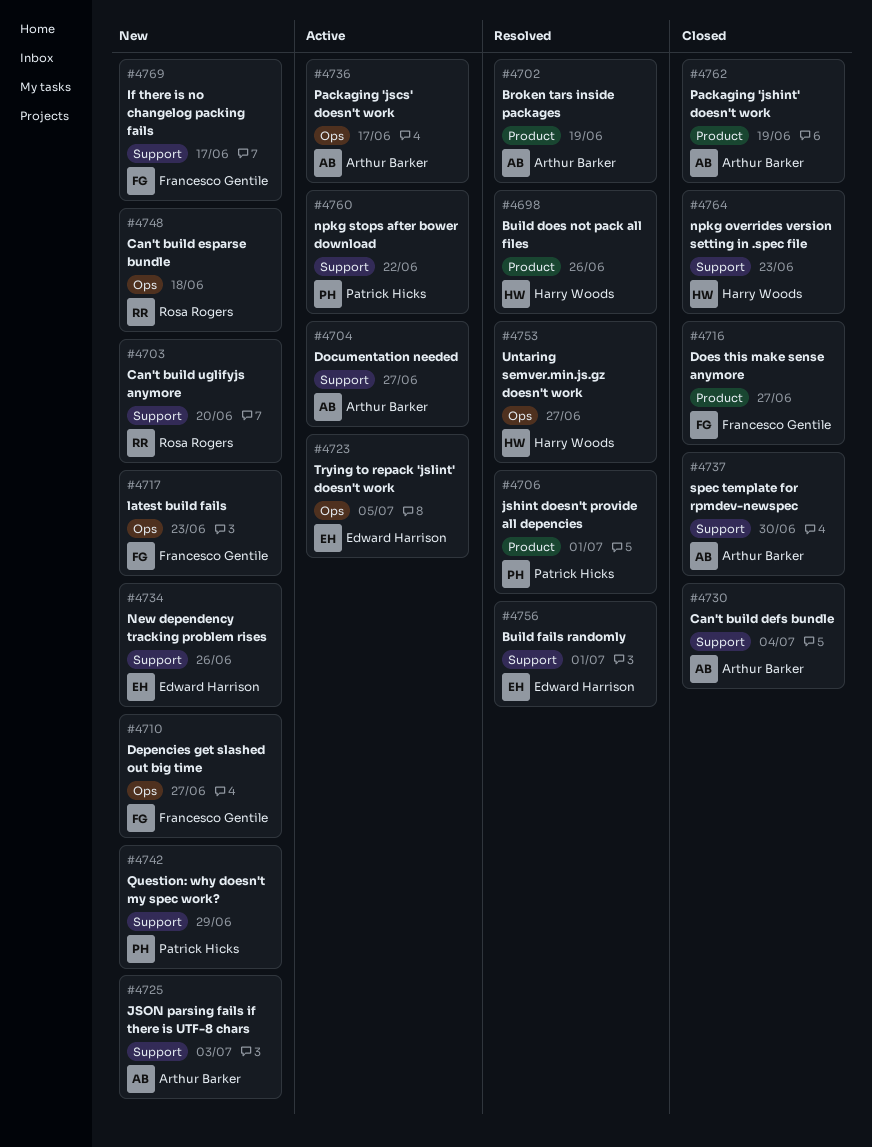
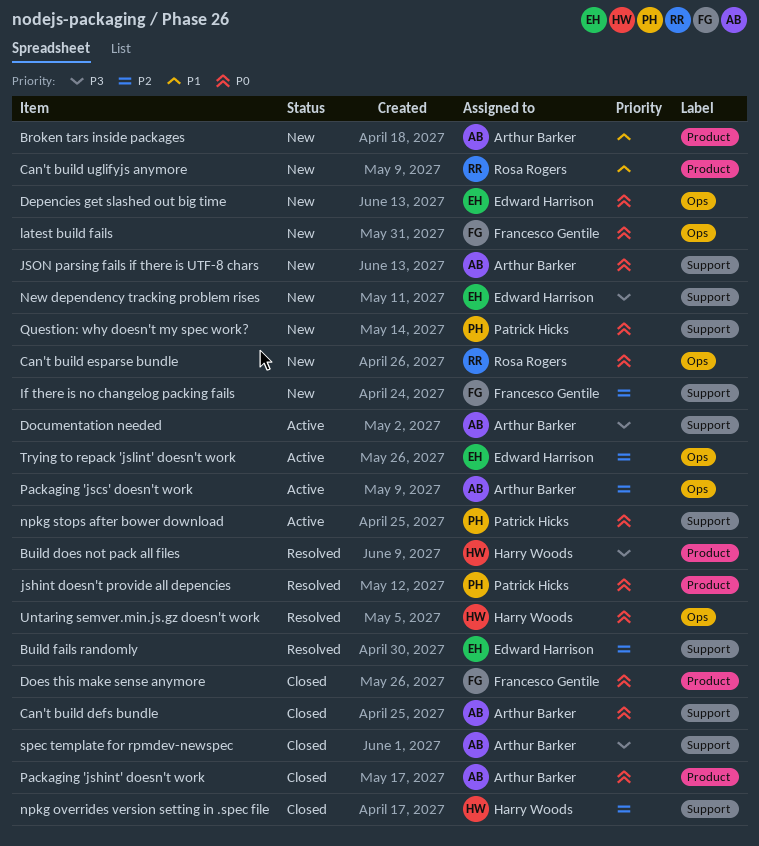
Broken tars inside packages, status: Resolved -> New
Can't build uglifyjs anymore, label: Support -> Product
Depencies get slashed out big time, owner: Francesco Gentile -> Edward Harrison

